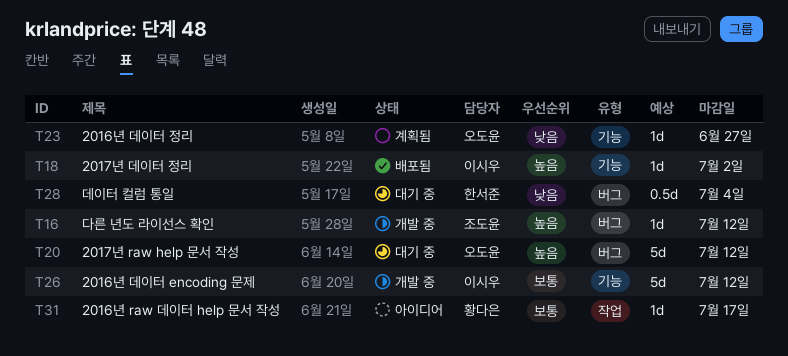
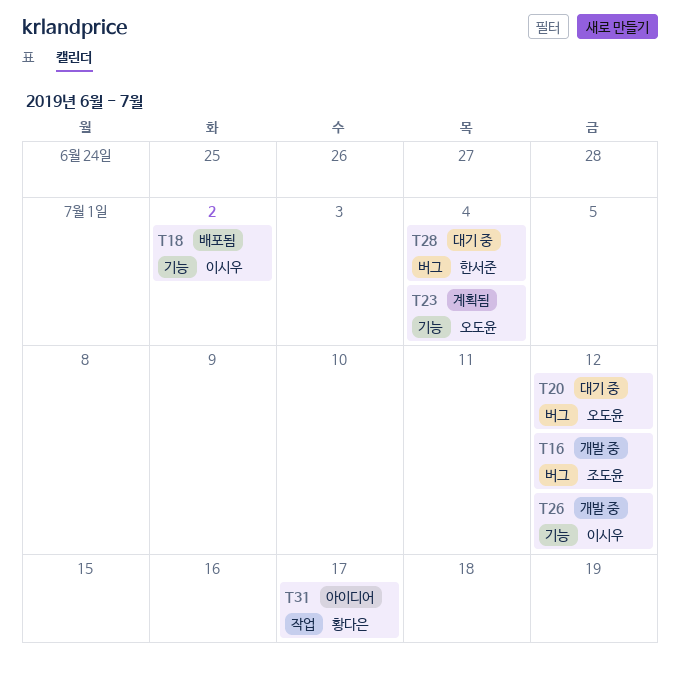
T23, due: Jun 27 -> Jul 4

